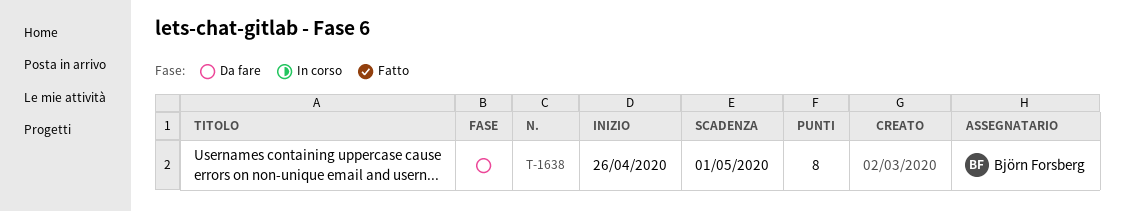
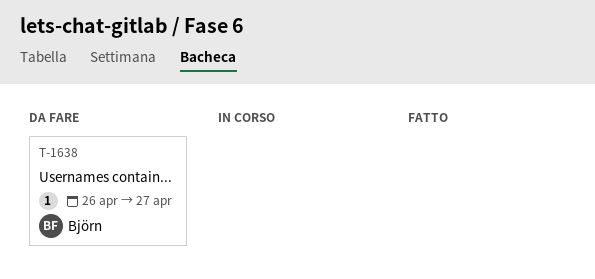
T-1638, estimate: 8 -> 1
T-1638, due: May 1 -> Apr 27

